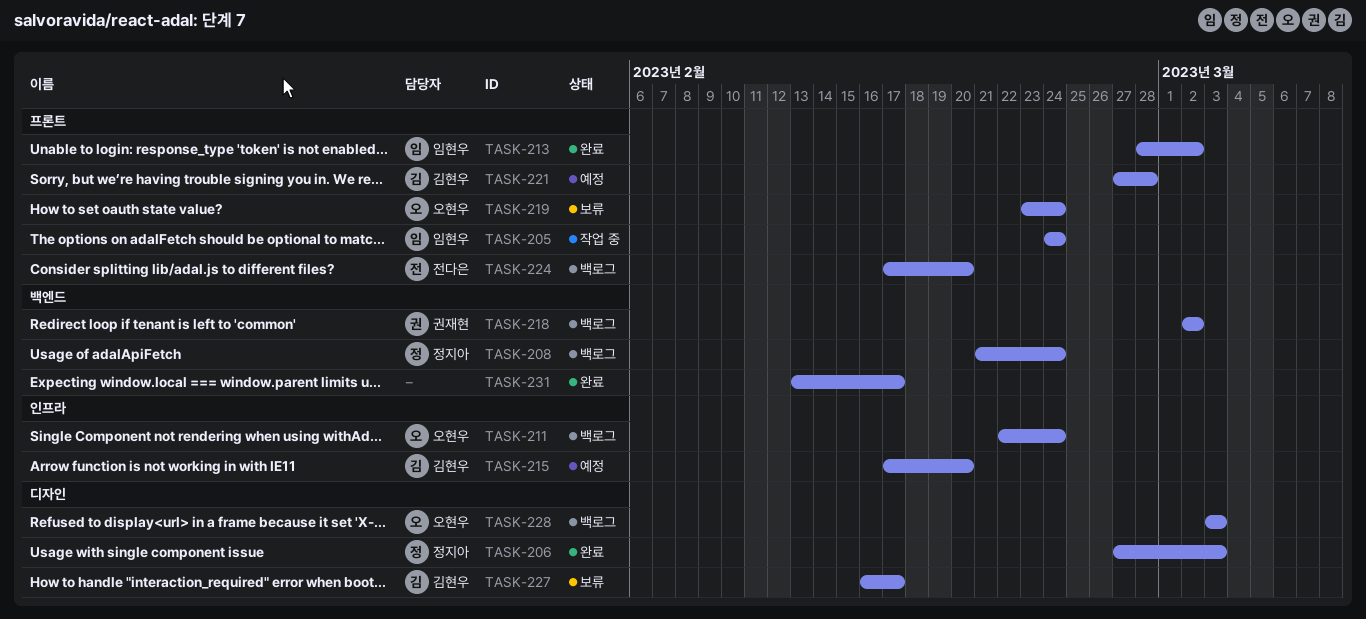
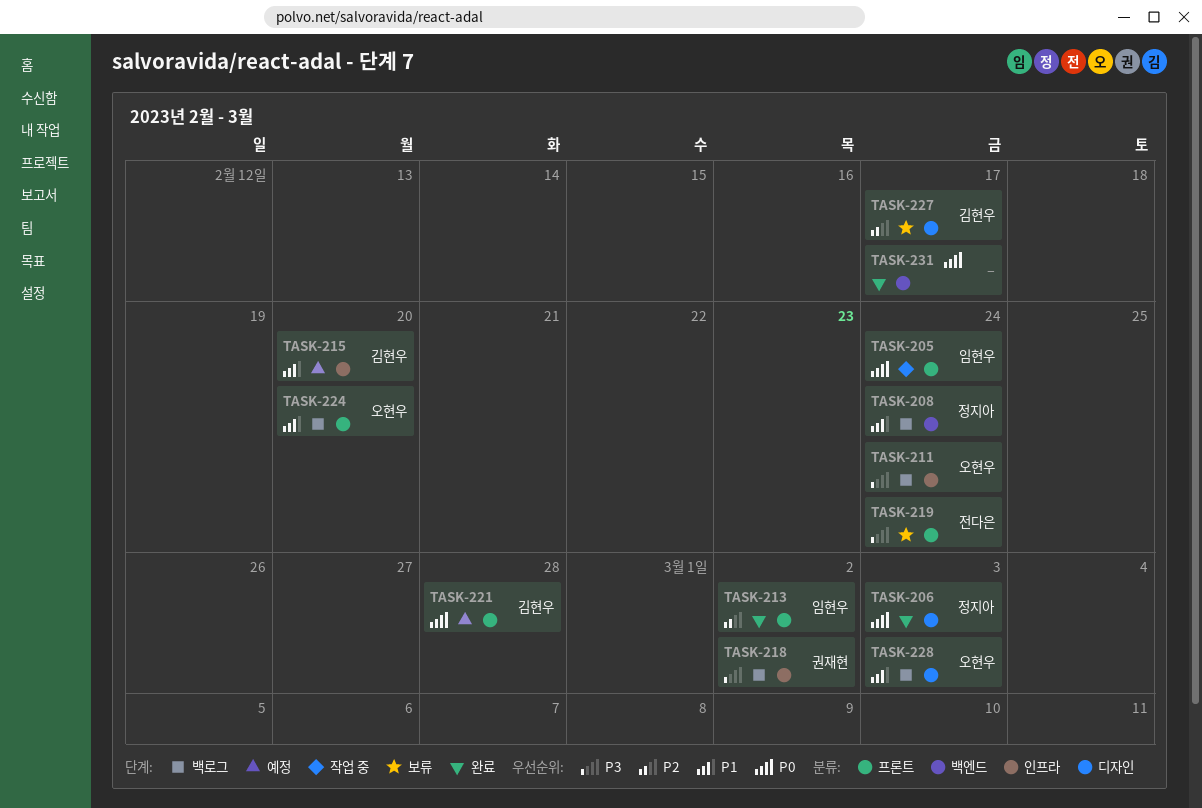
TASK-218, label: 백엔드 -> 인프라
TASK-219, owner: 오현우 -> 전다은
TASK-224, owner: 전다은 -> 오현우

